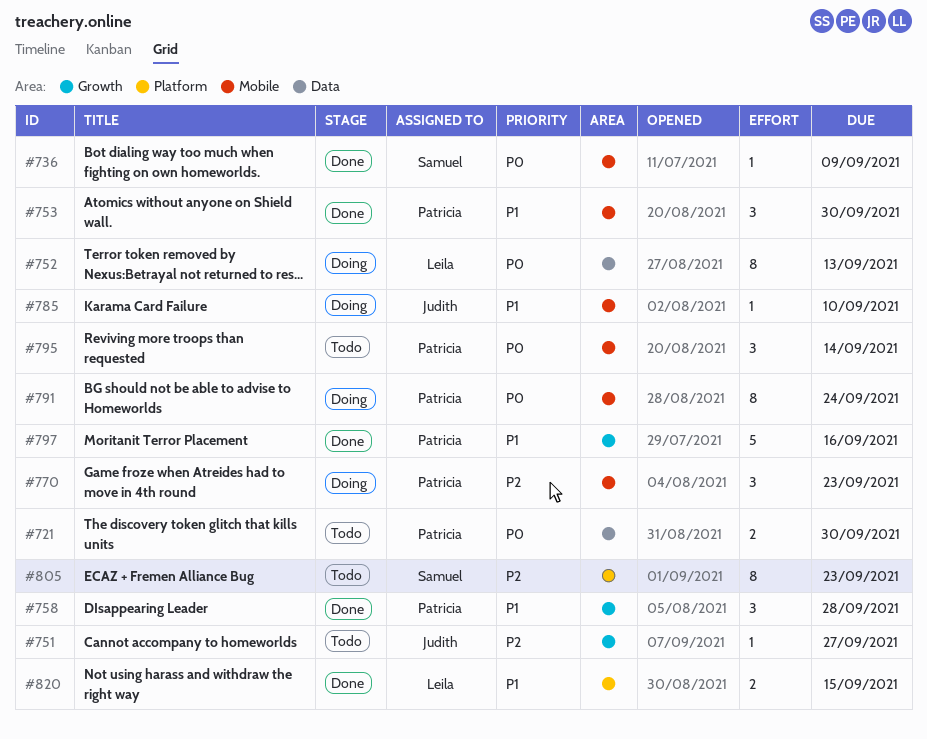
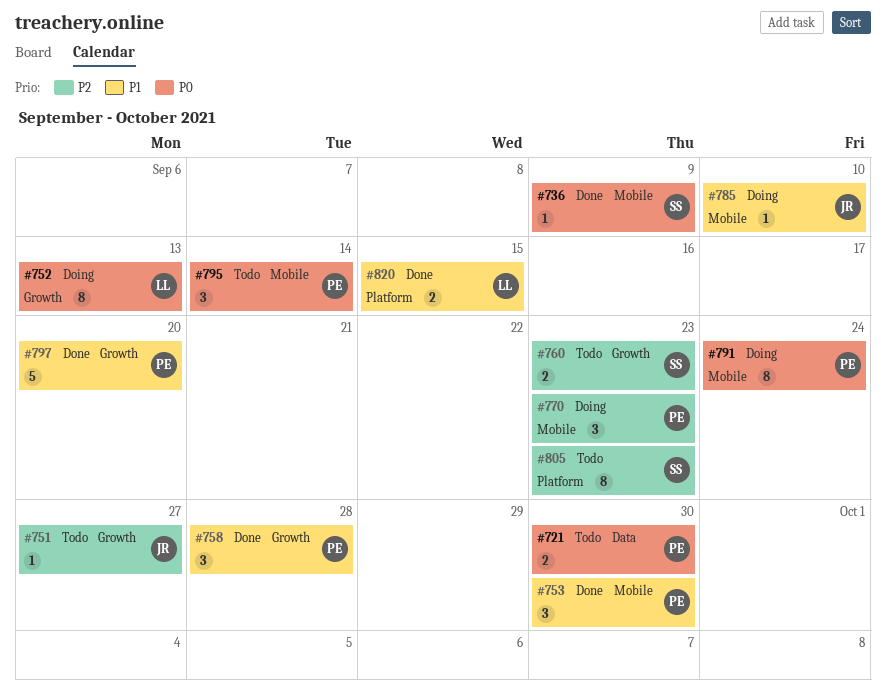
#752, label: Data -> Growth
#760: none -> present
#797, due: Sep 16 -> Sep 20

